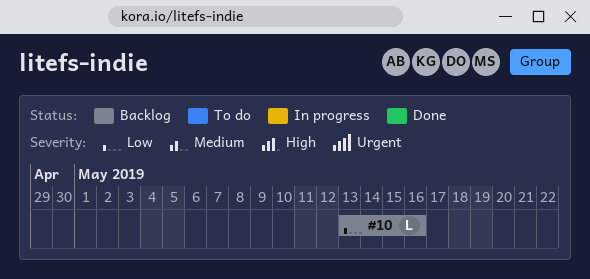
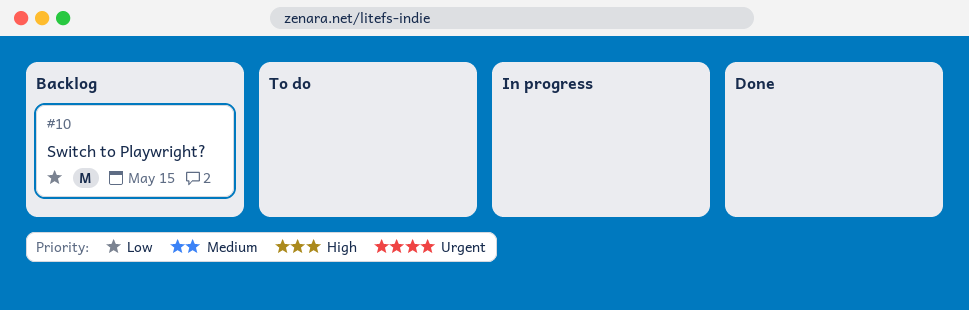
#10, estimate: L -> M
#10, due: May 16 -> May 15

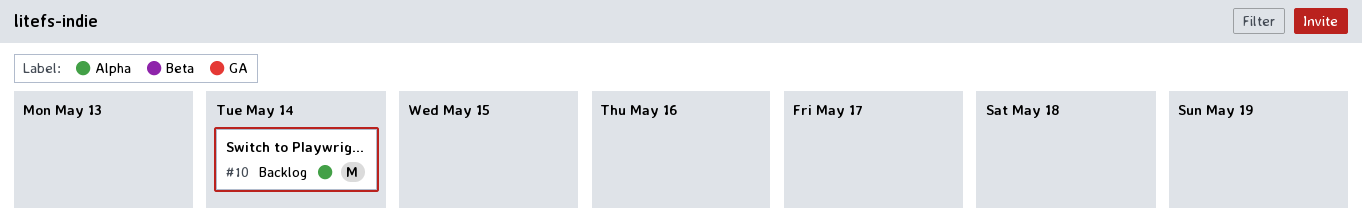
#10, due: May 15 -> May 14

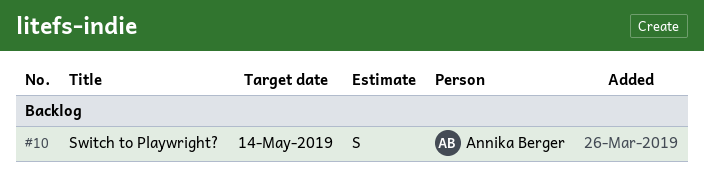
#10, estimate: M -> S

